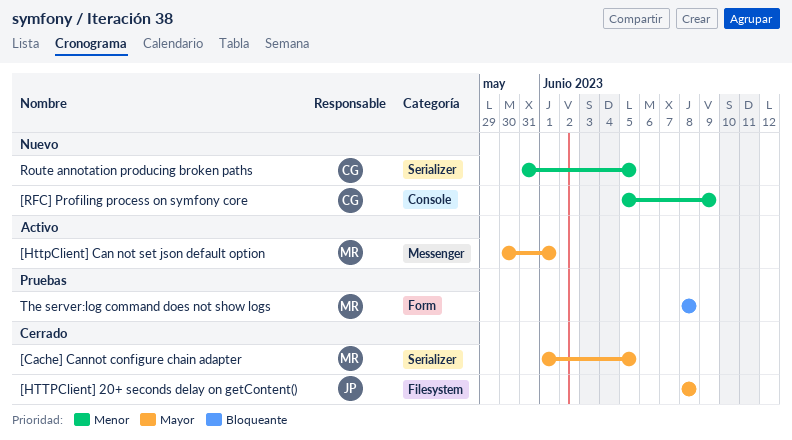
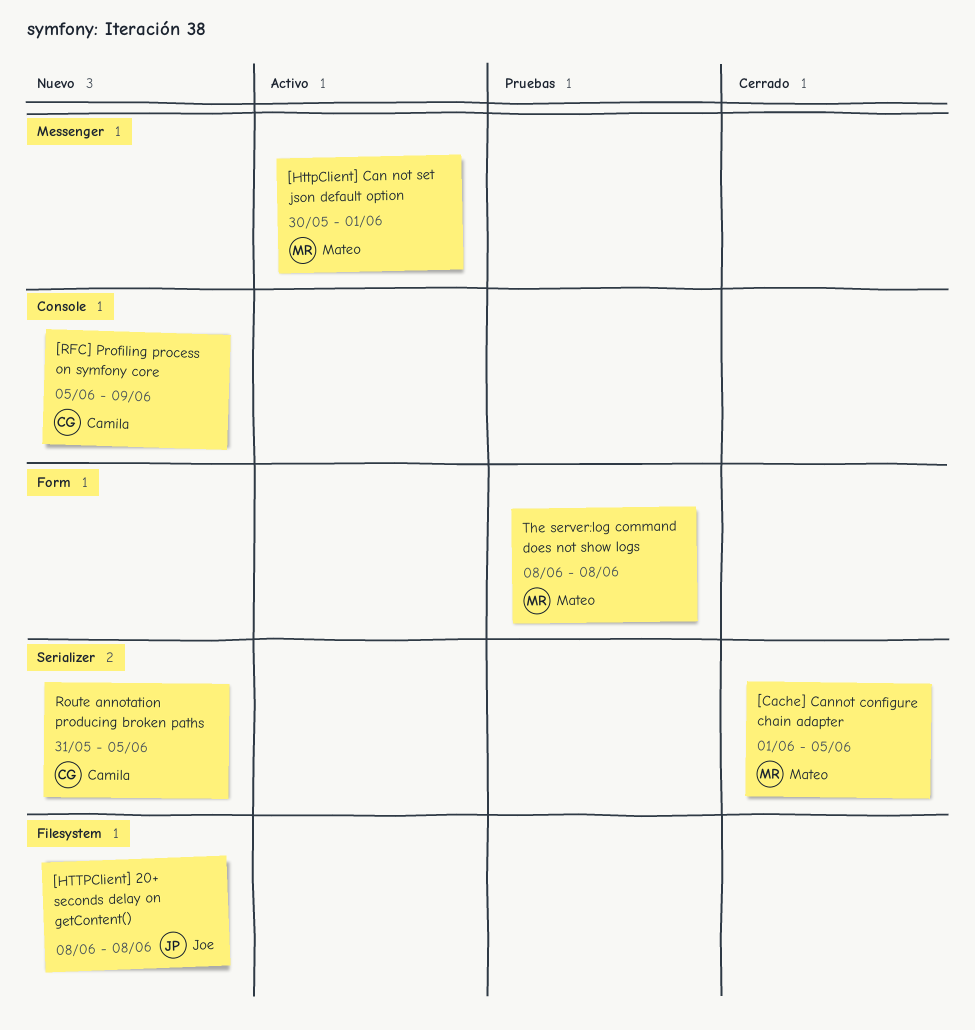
[HTTPClient] 20+ seconds delay on getContent(), status: Cerrado -> Nuevo

